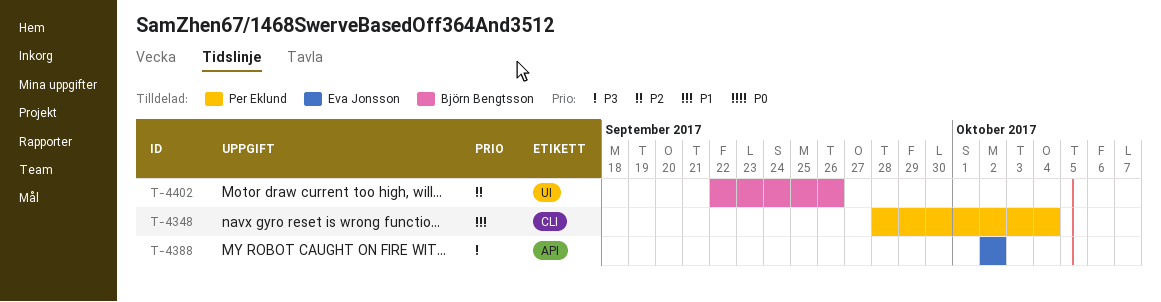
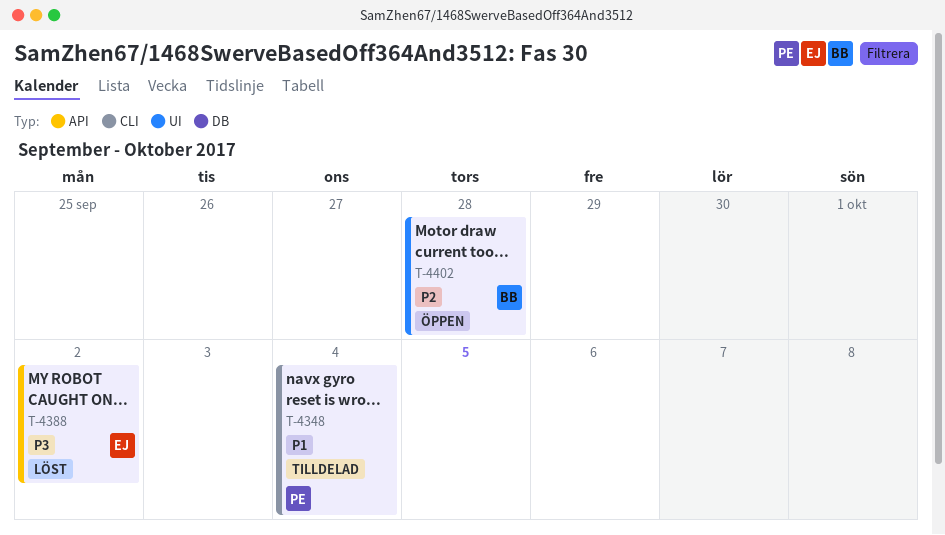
T-4402, due: Sep 26 -> Sep 28

